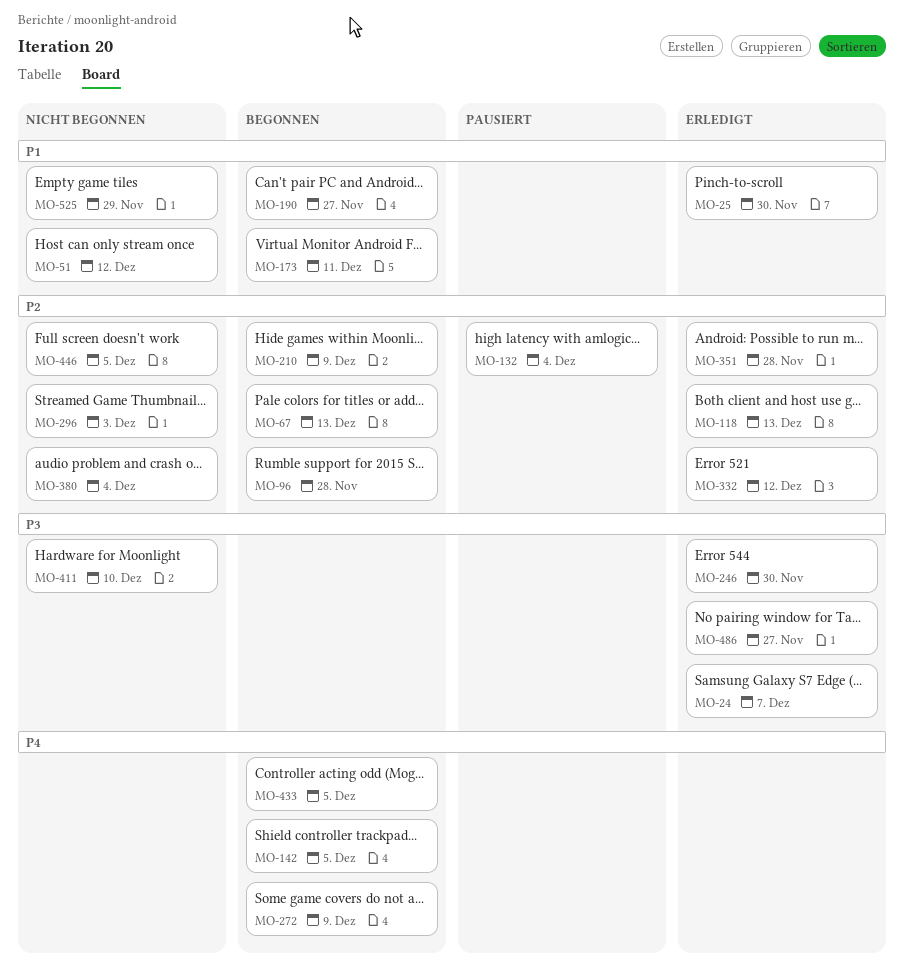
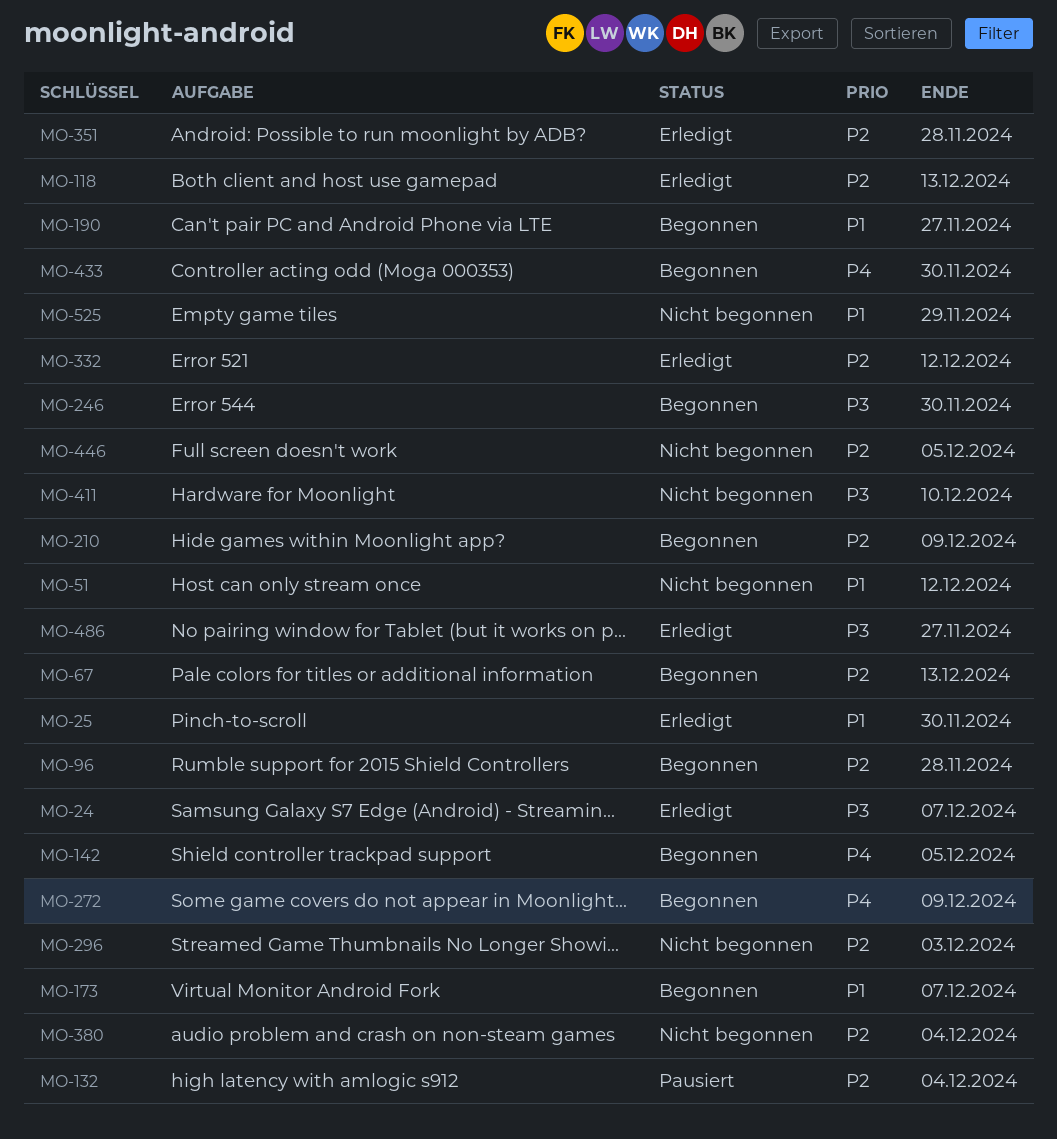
MO-173, due: Dec 11 -> Dec 7
MO-246, status: Erledigt -> Begonnen
MO-433, due: Dec 5 -> Nov 30

